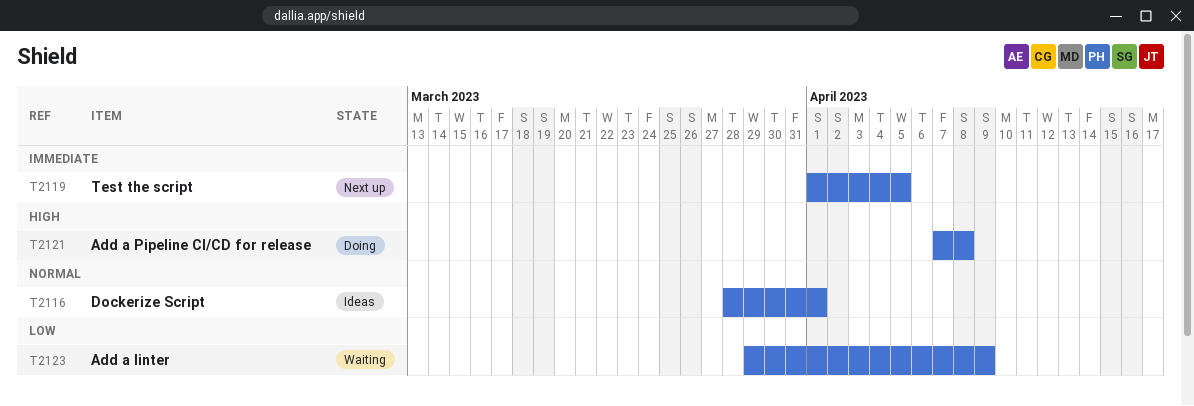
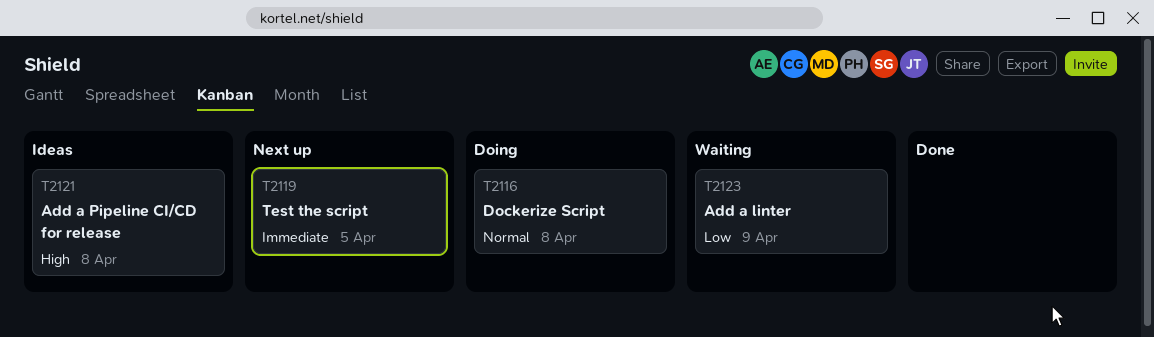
T2116, status: Ideas -> Doing
T2116, due: Apr 1 -> Apr 8
T2121, status: Doing -> Ideas

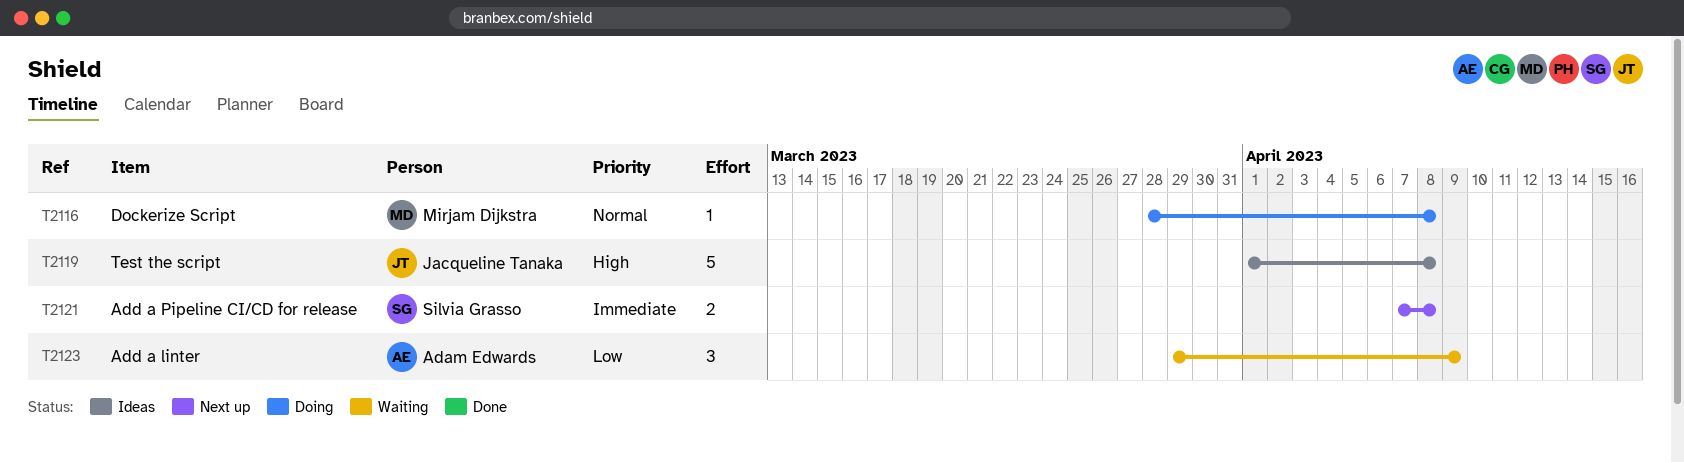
T2119, status: Next up -> Ideas
T2119, priority: Immediate -> High
T2119, due: Apr 5 -> Apr 8
T2121, status: Ideas -> Next up
T2121, priority: High -> Immediate

